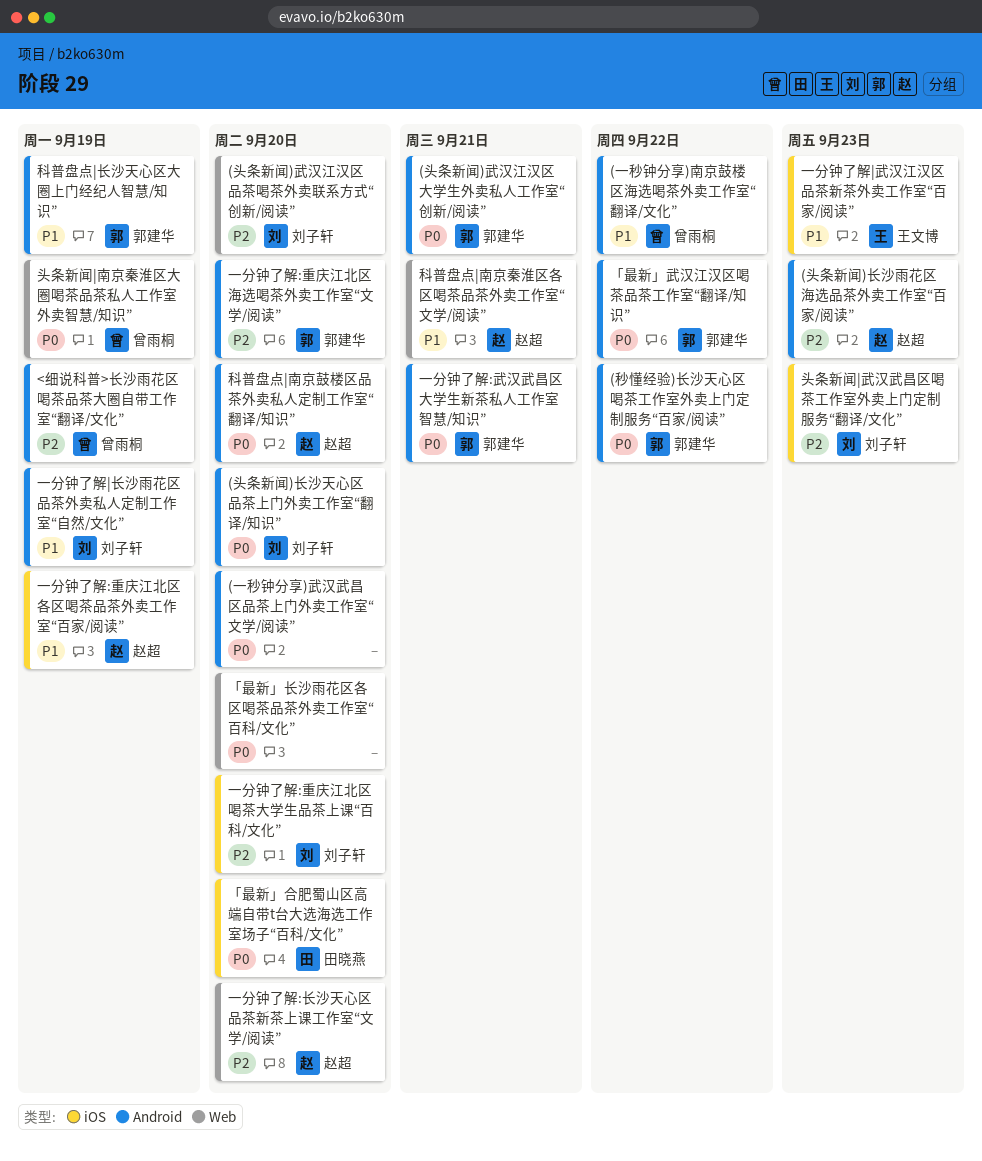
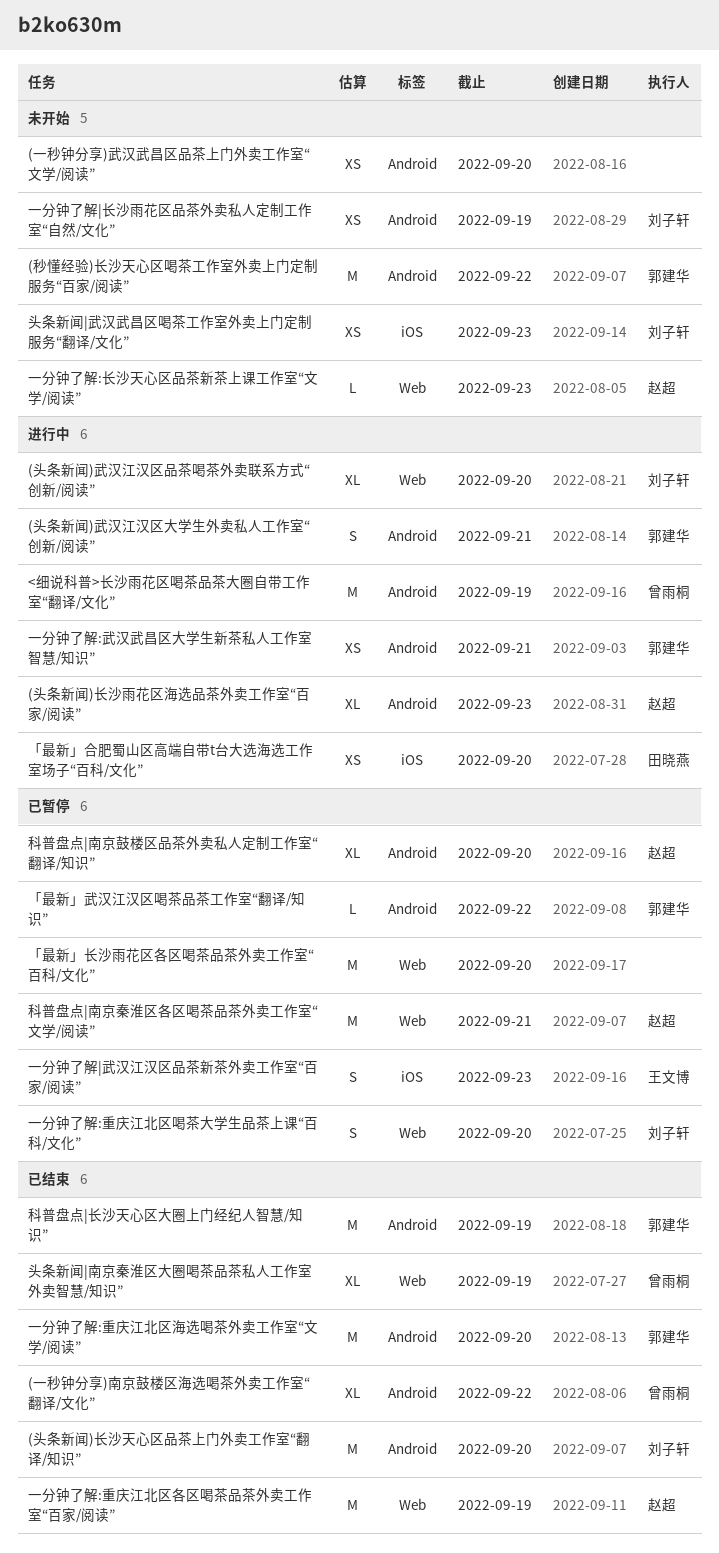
一分钟了解:重庆江北区各区喝茶品茶外卖工作室“百家/阅读”, label: iOS -> Web
一分钟了解:重庆江北区喝茶大学生品茶上课“百科/文化”, label: iOS -> Web
一分钟了解:长沙天心区品茶新茶上课工作室“文学/阅读”, due: Sep 20 -> Sep 23

